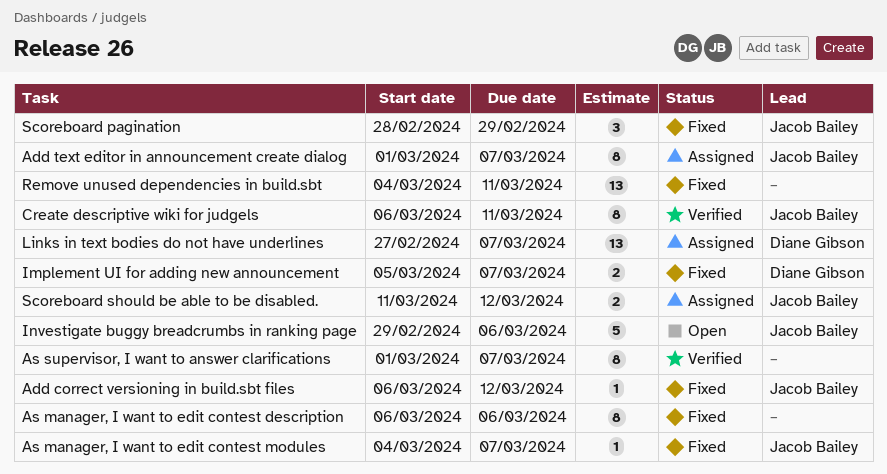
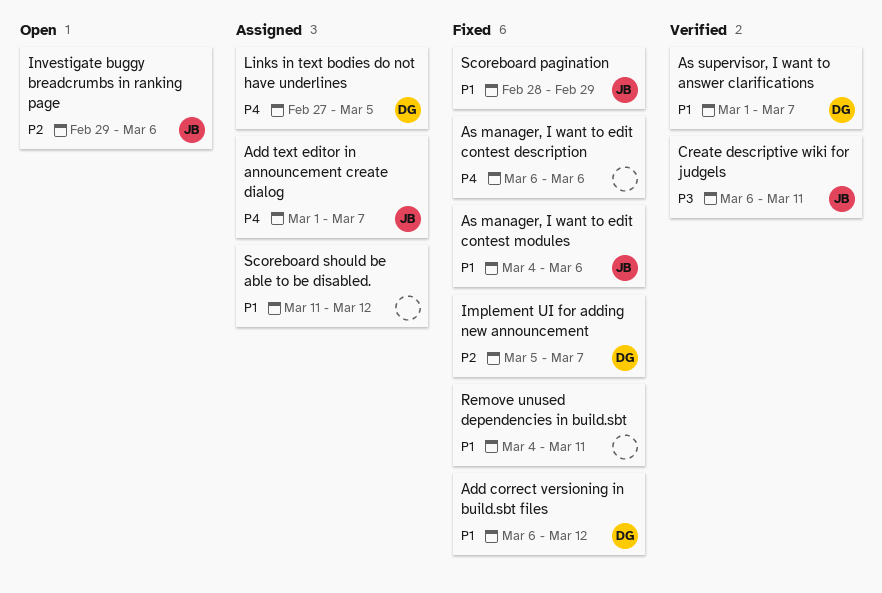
Add correct versioning in build.sbt files, owner: Jacob Bailey -> Diane Gibson
As manager, I want to edit contest modules, due: Mar 7 -> Mar 6
As supervisor, I want to answer clarifications, owner: none -> Diane Gibson
Links in text bodies do not have underlines, due: Mar 7 -> Mar 5
Scoreboard should be able to be disabled., owner: Jacob Bailey -> none

